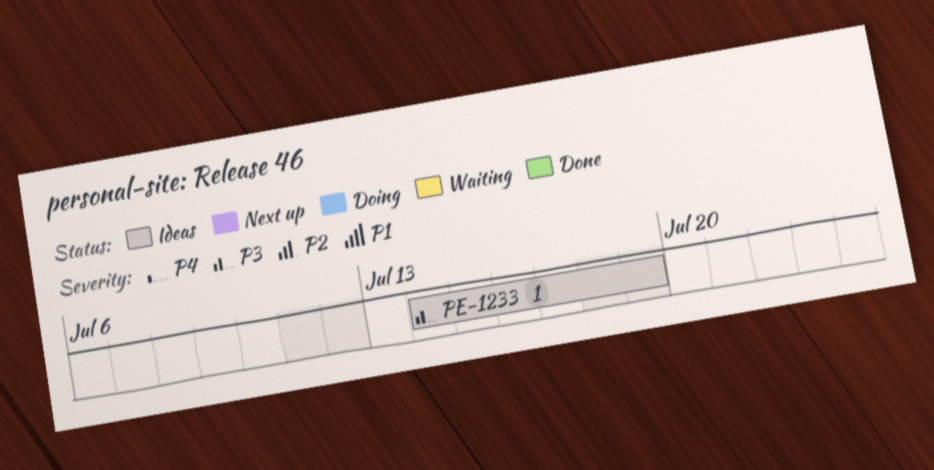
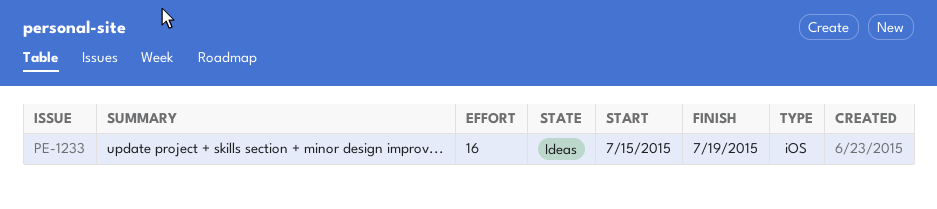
PE-1233, estimate: 1 -> 16
PE-1233, start: Jul 14 -> Jul 15

